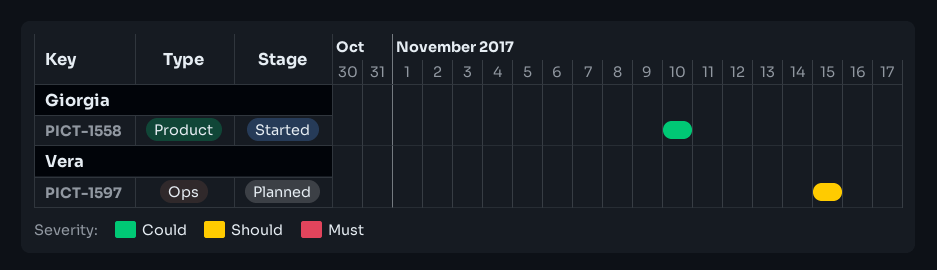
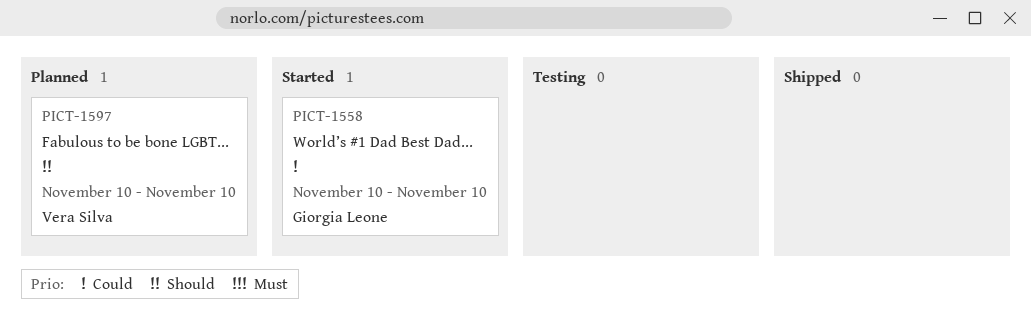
PICT-1597, start: Nov 15 -> Nov 10
PICT-1597, due: Nov 15 -> Nov 10

